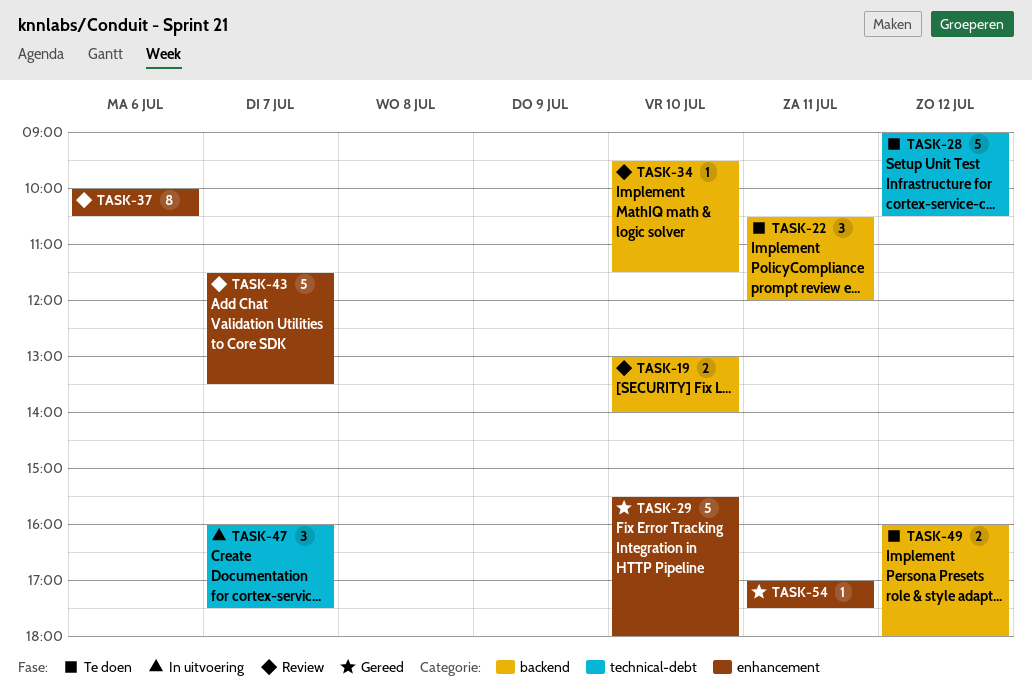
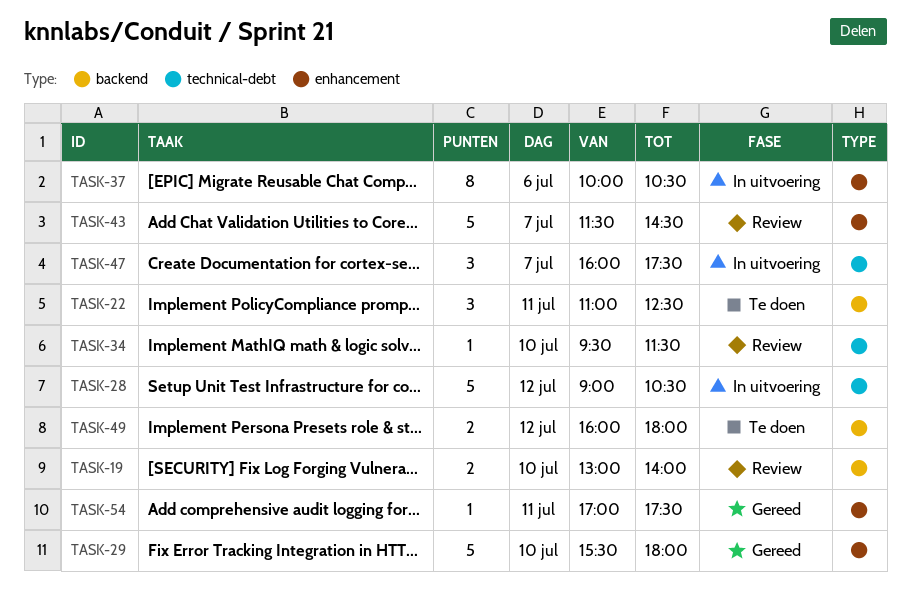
TASK-22, begins: 10:30 -> 11:00
TASK-22, ends: 12:00 -> 12:30
TASK-28, status: Te doen -> In uitvoering
TASK-34, label: backend -> technical-debt
TASK-37, status: Review -> In uitvoering
TASK-43, ends: 13:30 -> 14:30

